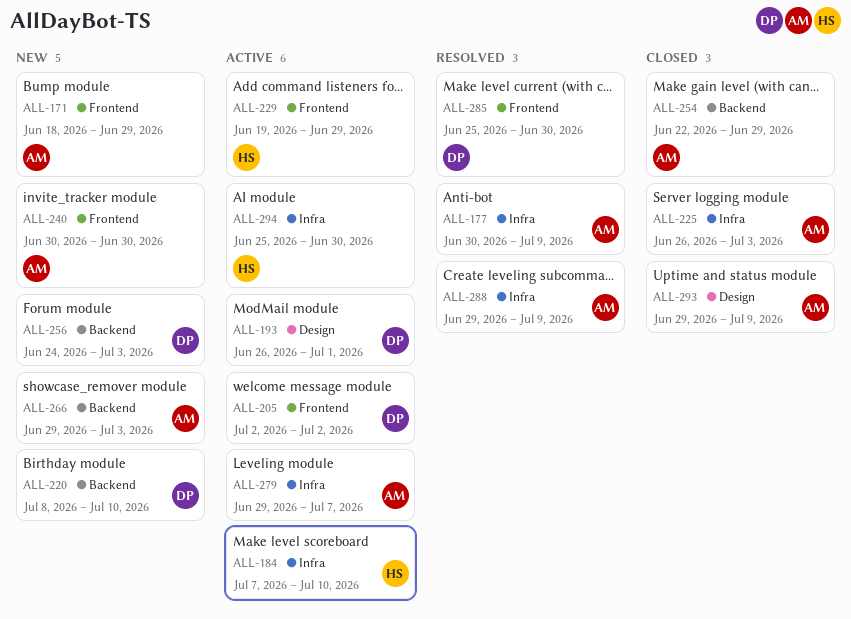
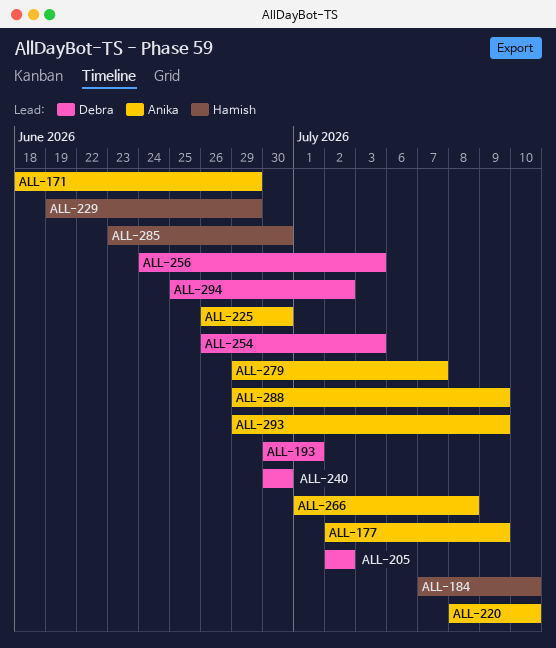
ALL-177, start: Jun 30 -> Jul 2
ALL-193, start: Jun 26 -> Jun 30
ALL-220, owner: Debra -> Anika
ALL-225, due: Jul 3 -> Jun 30
ALL-240, owner: Anika -> Debra
ALL-254, owner: Anika -> Debra
ALL-254, start: Jun 22 -> Jun 26
ALL-254, due: Jun 29 -> Jul 3
ALL-266, start: Jun 29 -> Jul 1
ALL-266, due: Jul 3 -> Jul 8
ALL-285, owner: Debra -> Hamish
ALL-285, start: Jun 25 -> Jun 23
ALL-294, owner: Hamish -> Debra
ALL-294, due: Jun 30 -> Jul 2

